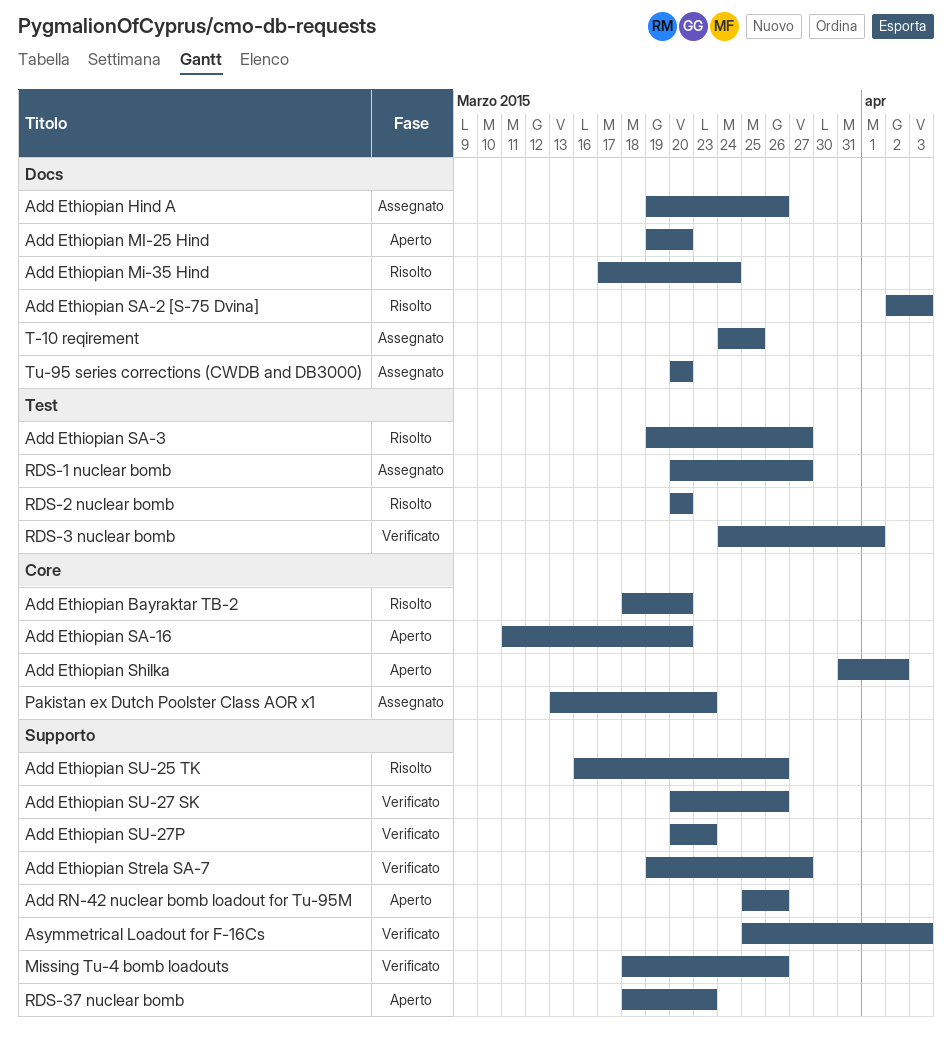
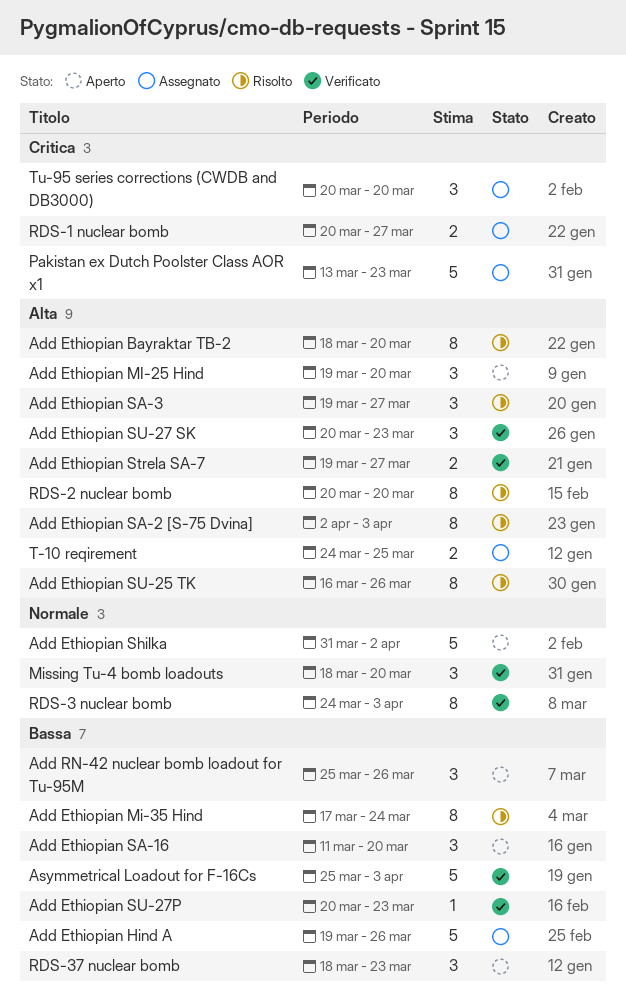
Add Ethiopian SU-27 SK, due: Mar 26 -> Mar 23
Missing Tu-4 bomb loadouts, due: Mar 26 -> Mar 20
RDS-3 nuclear bomb, due: Apr 1 -> Apr 3

